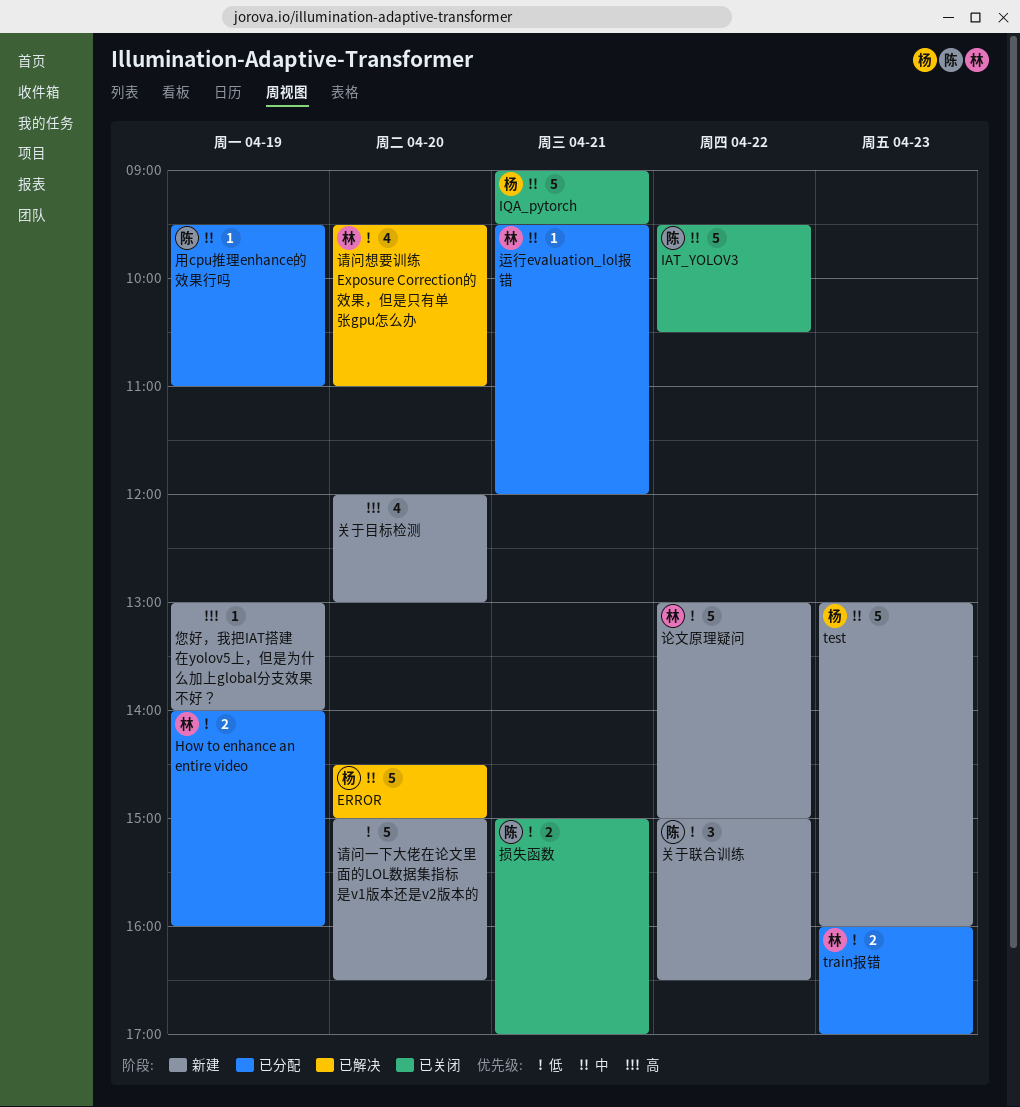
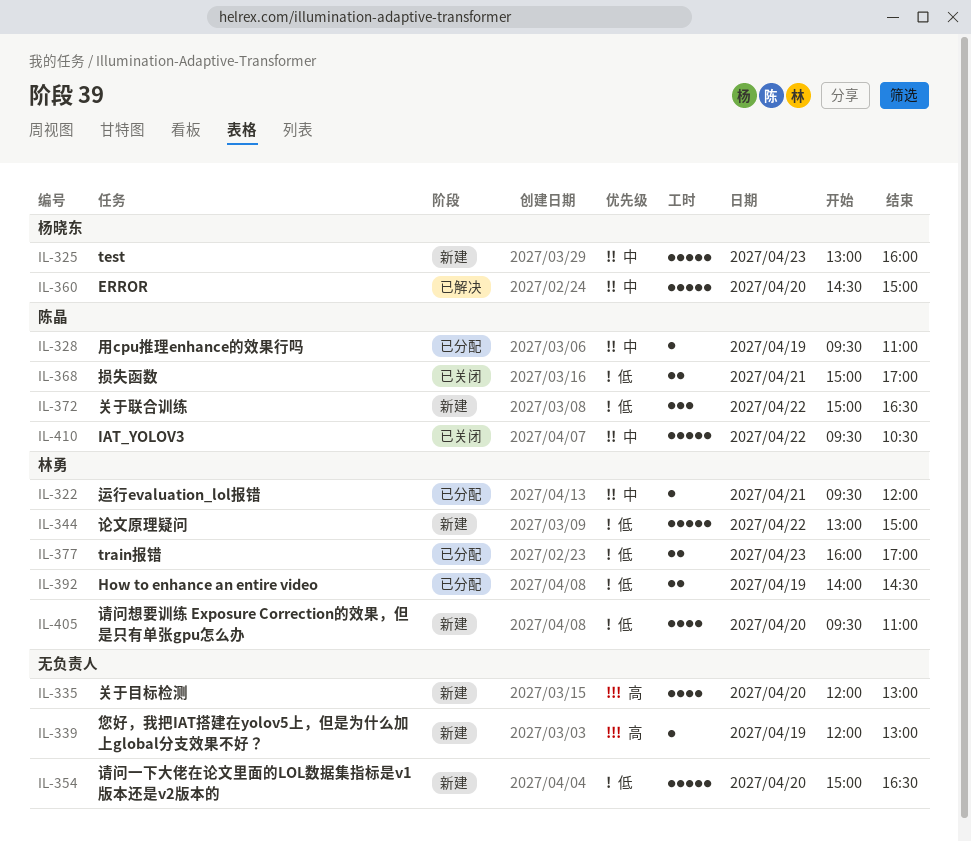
How to enhance an entire video, ends: 16:00 -> 14:30
IQA_pytorch: present -> none
您好，我把IAT搭建在yolov5上，但是为什么加上global分支效果不好？, begins: 13:00 -> 12:00
您好，我把IAT搭建在yolov5上，但是为什么加上global分支效果不好？, ends: 14:00 -> 13:00
请问想要训练 Exposure Correction的效果，但是只有单张gpu怎么办, status: 已解决 -> 新建

